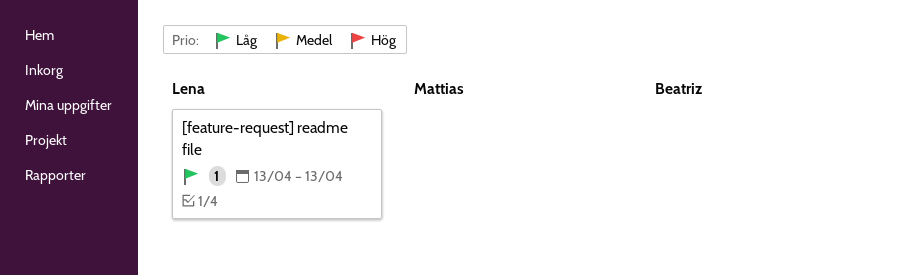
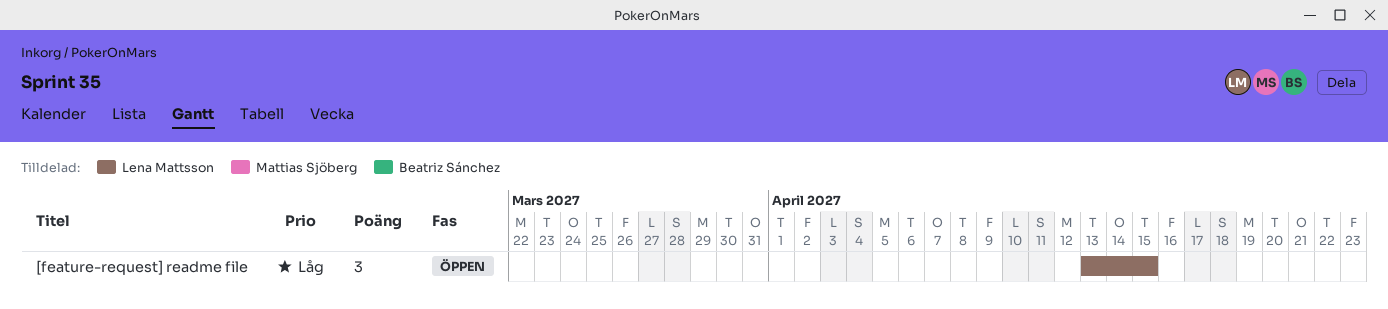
[feature-request] readme file, estimate: 1 -> 3
[feature-request] readme file, due: Apr 13 -> Apr 15

